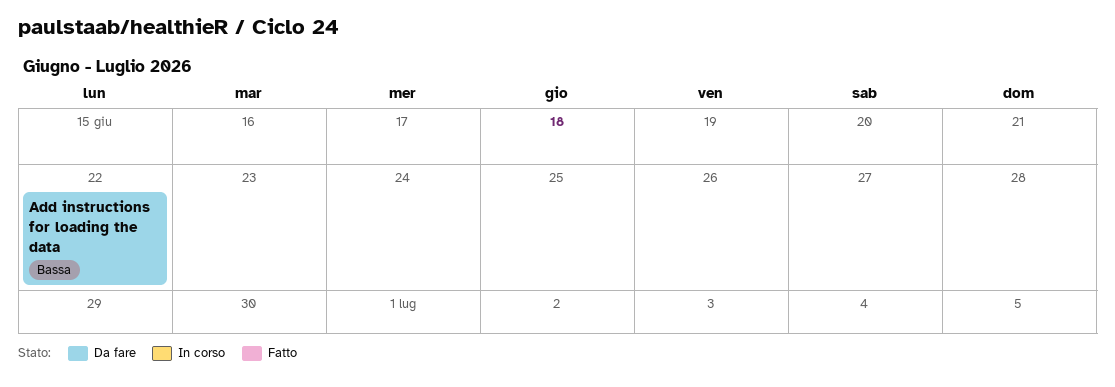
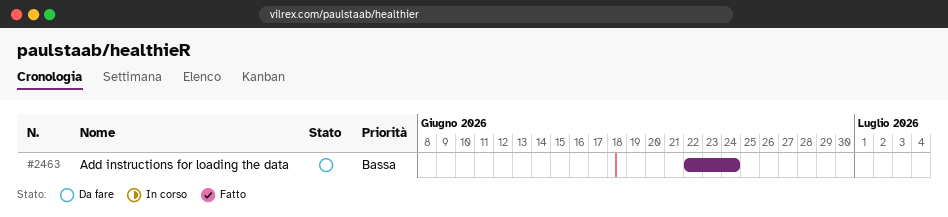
Add instructions for loading the data, due: Jun 22 -> Jun 24

